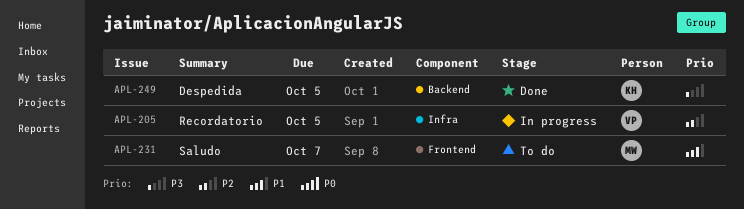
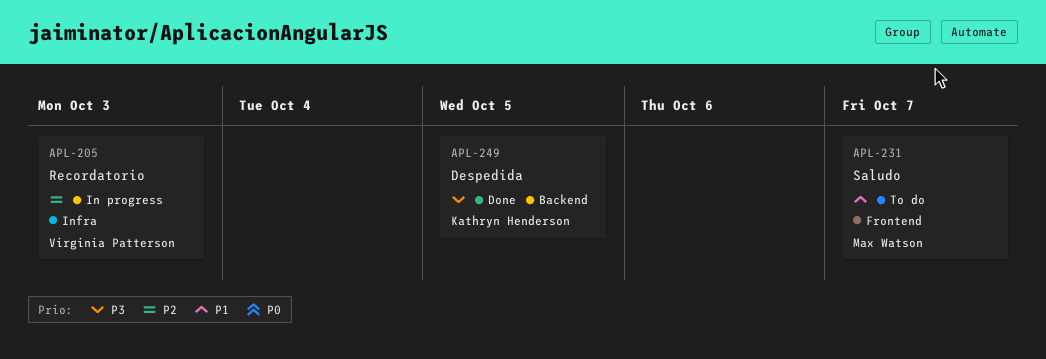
APL-205, due: Oct 5 -> Oct 3

